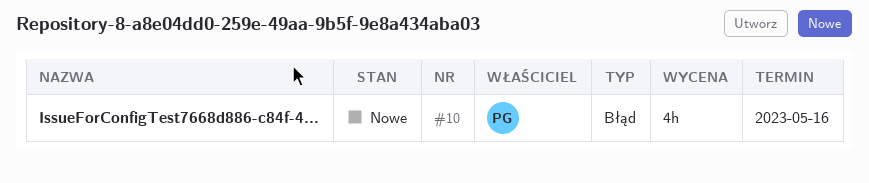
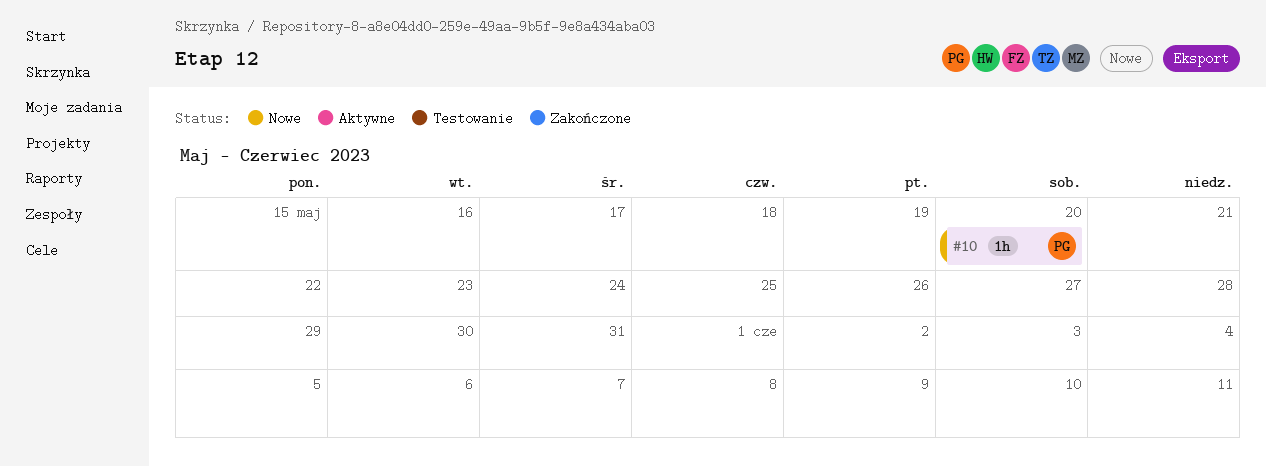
#10, estimate: 4h -> 1h
#10, due: May 16 -> May 20

